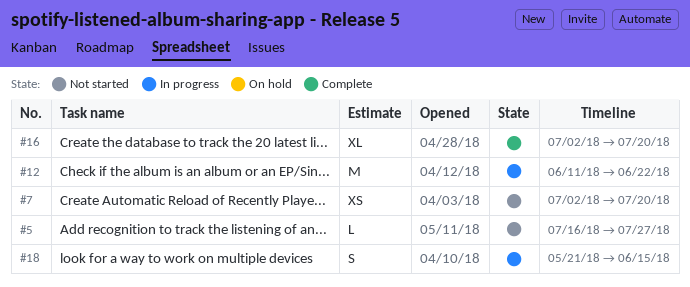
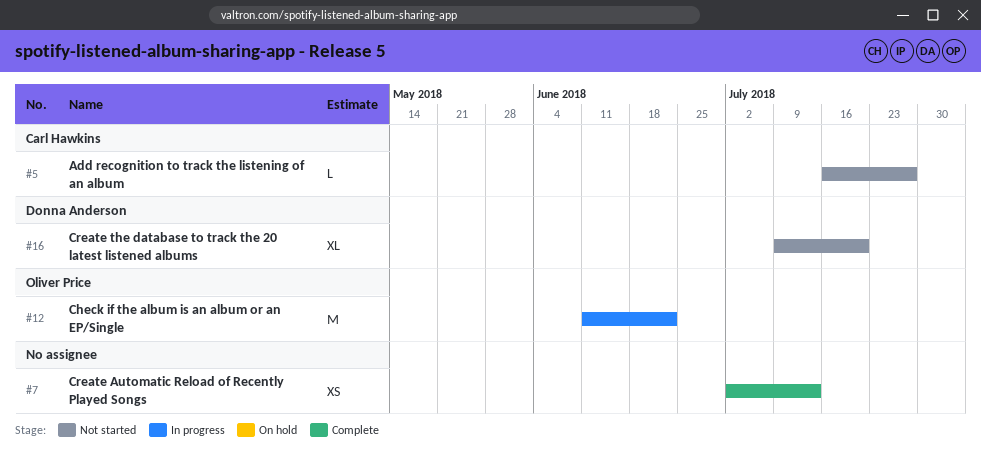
#7, status: Not started -> Complete
#7, due: Jul 20 -> Jul 13
#16, status: Complete -> Not started
#16, start: Jul 2 -> Jul 9
#18: present -> none

